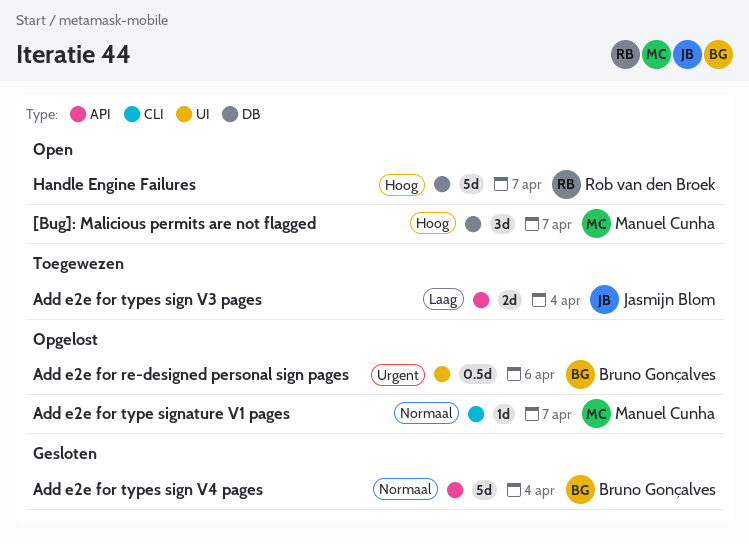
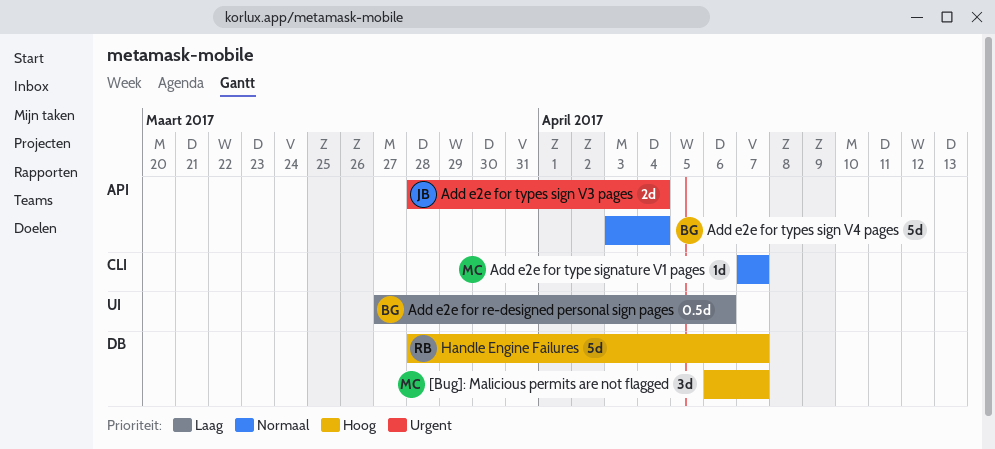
Add e2e for re-designed personal sign pages, priority: Urgent -> Laag
Add e2e for types sign V3 pages, priority: Laag -> Urgent

